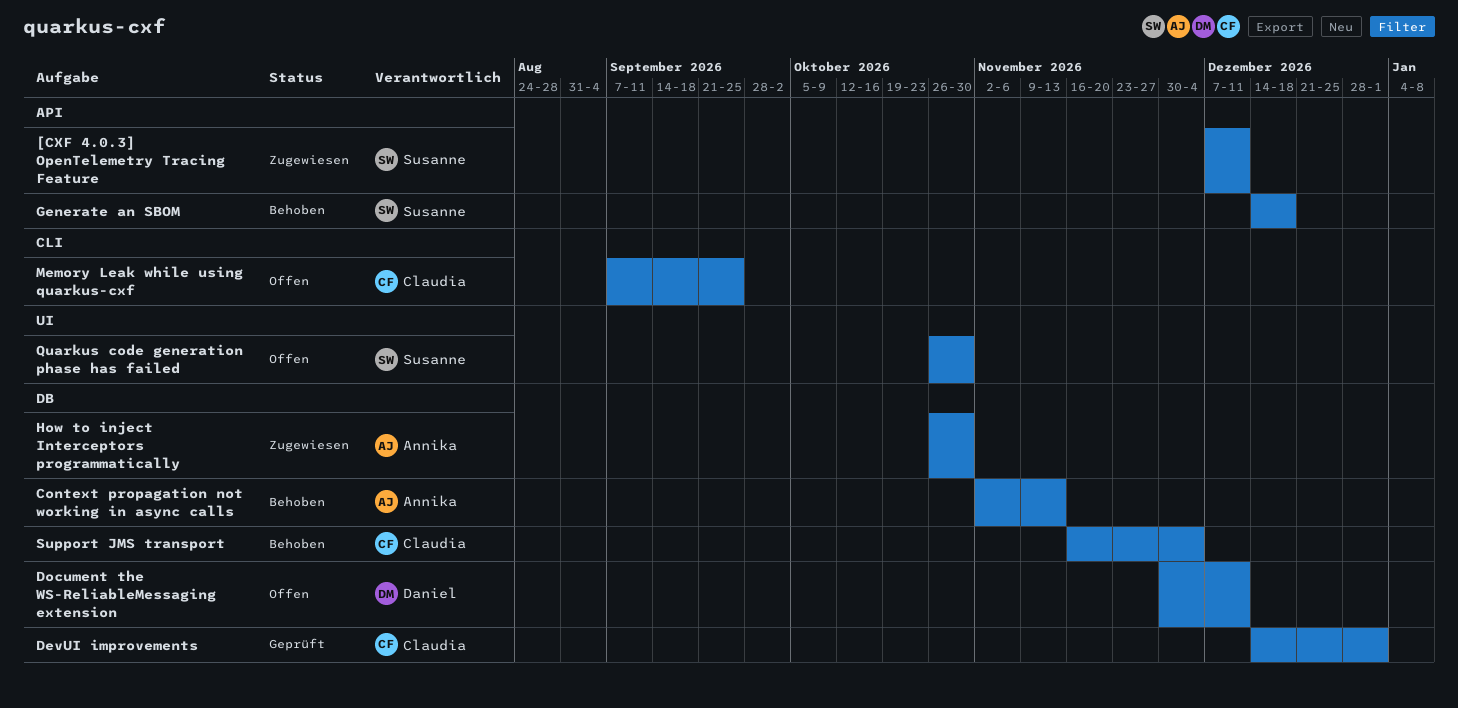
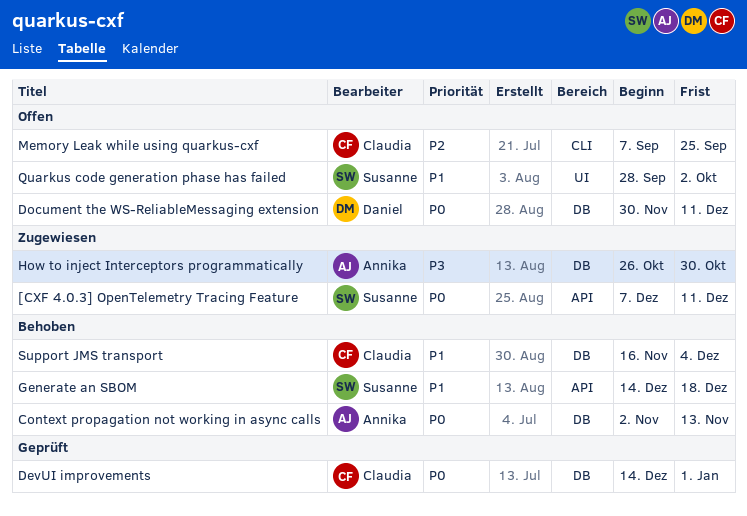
Quarkus code generation phase has failed, start: Oct 26 -> Sep 28
Quarkus code generation phase has failed, due: Oct 30 -> Oct 2

